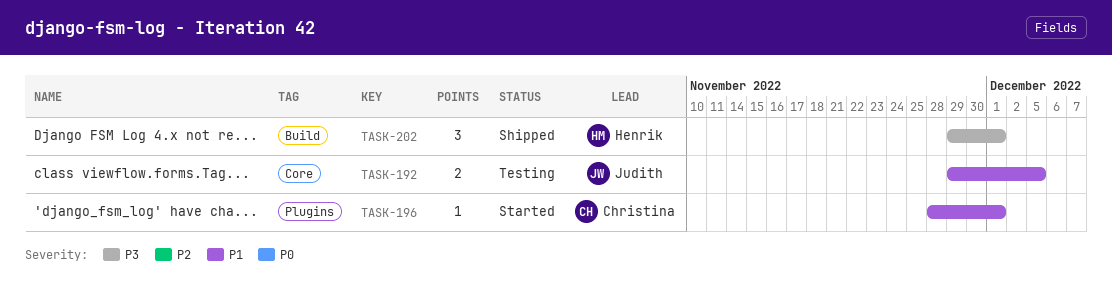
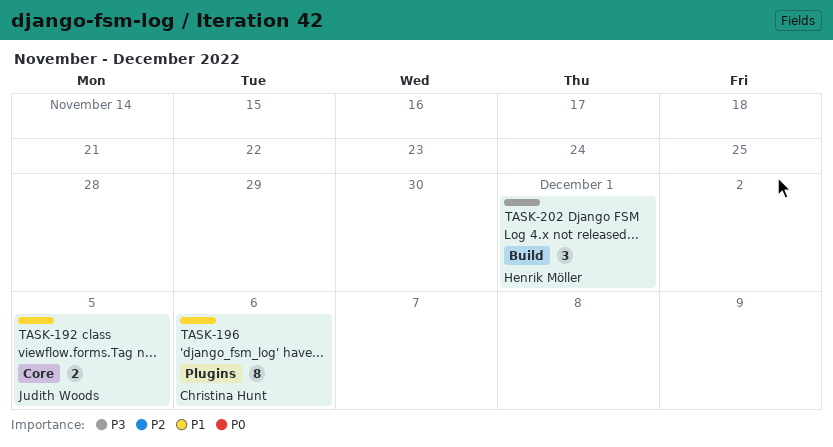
TASK-196, estimate: 1 -> 8
TASK-196, due: Dec 1 -> Dec 6

